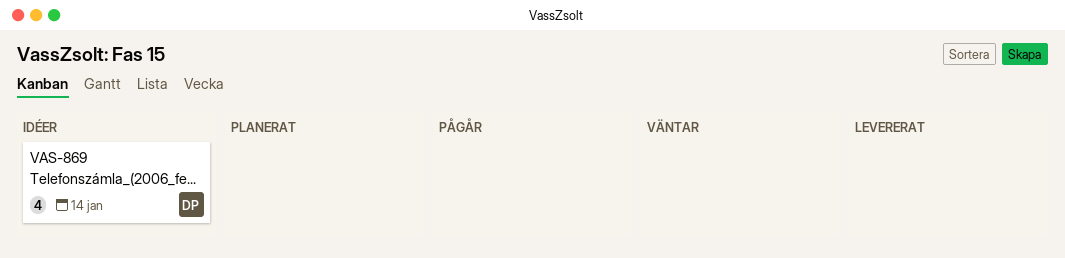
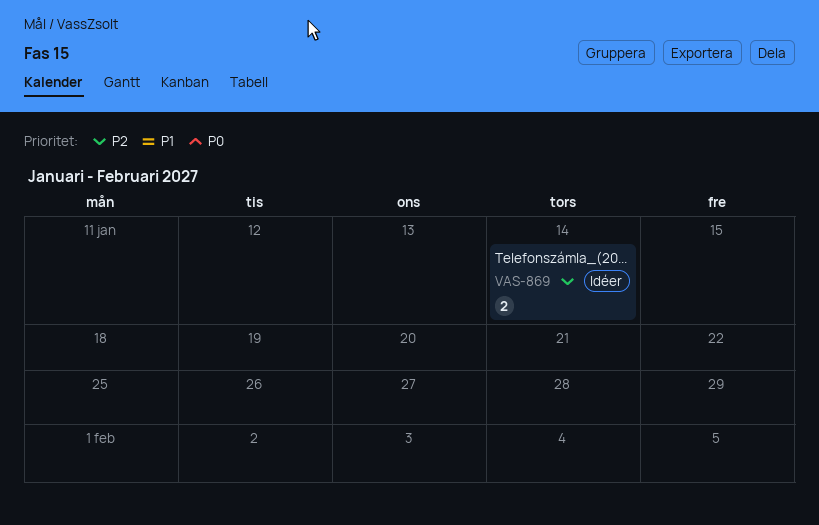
VAS-869, estimate: 4 -> 2

